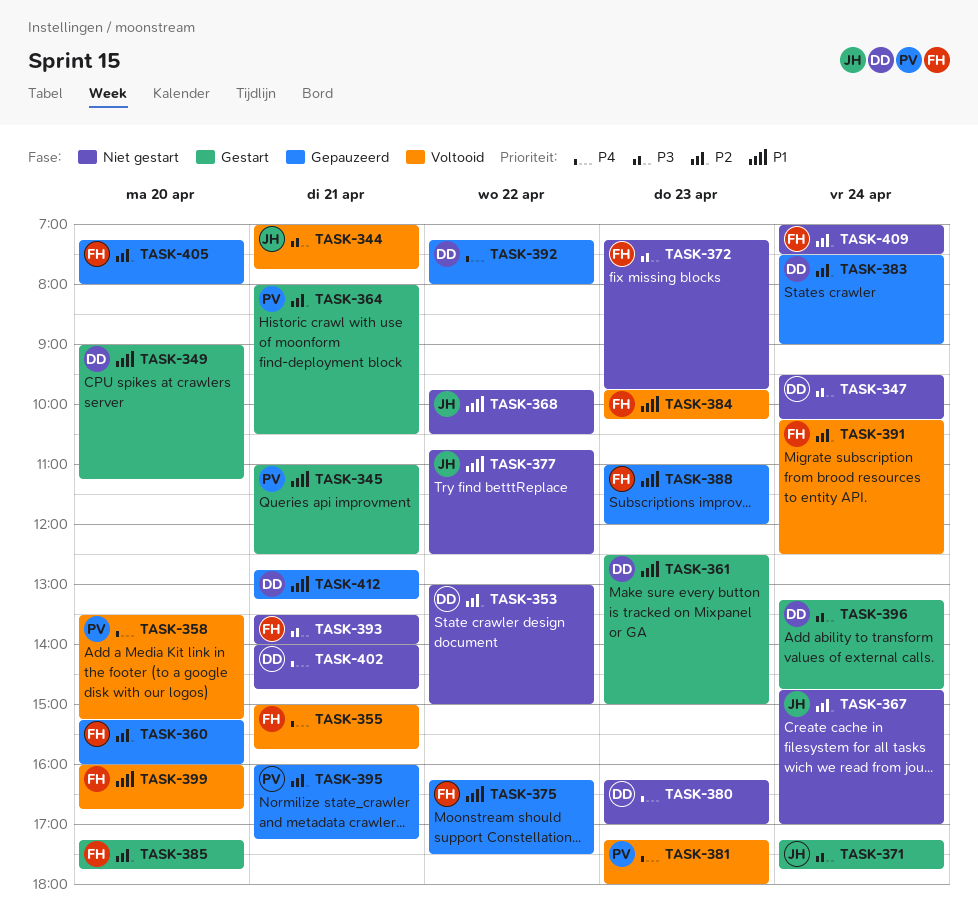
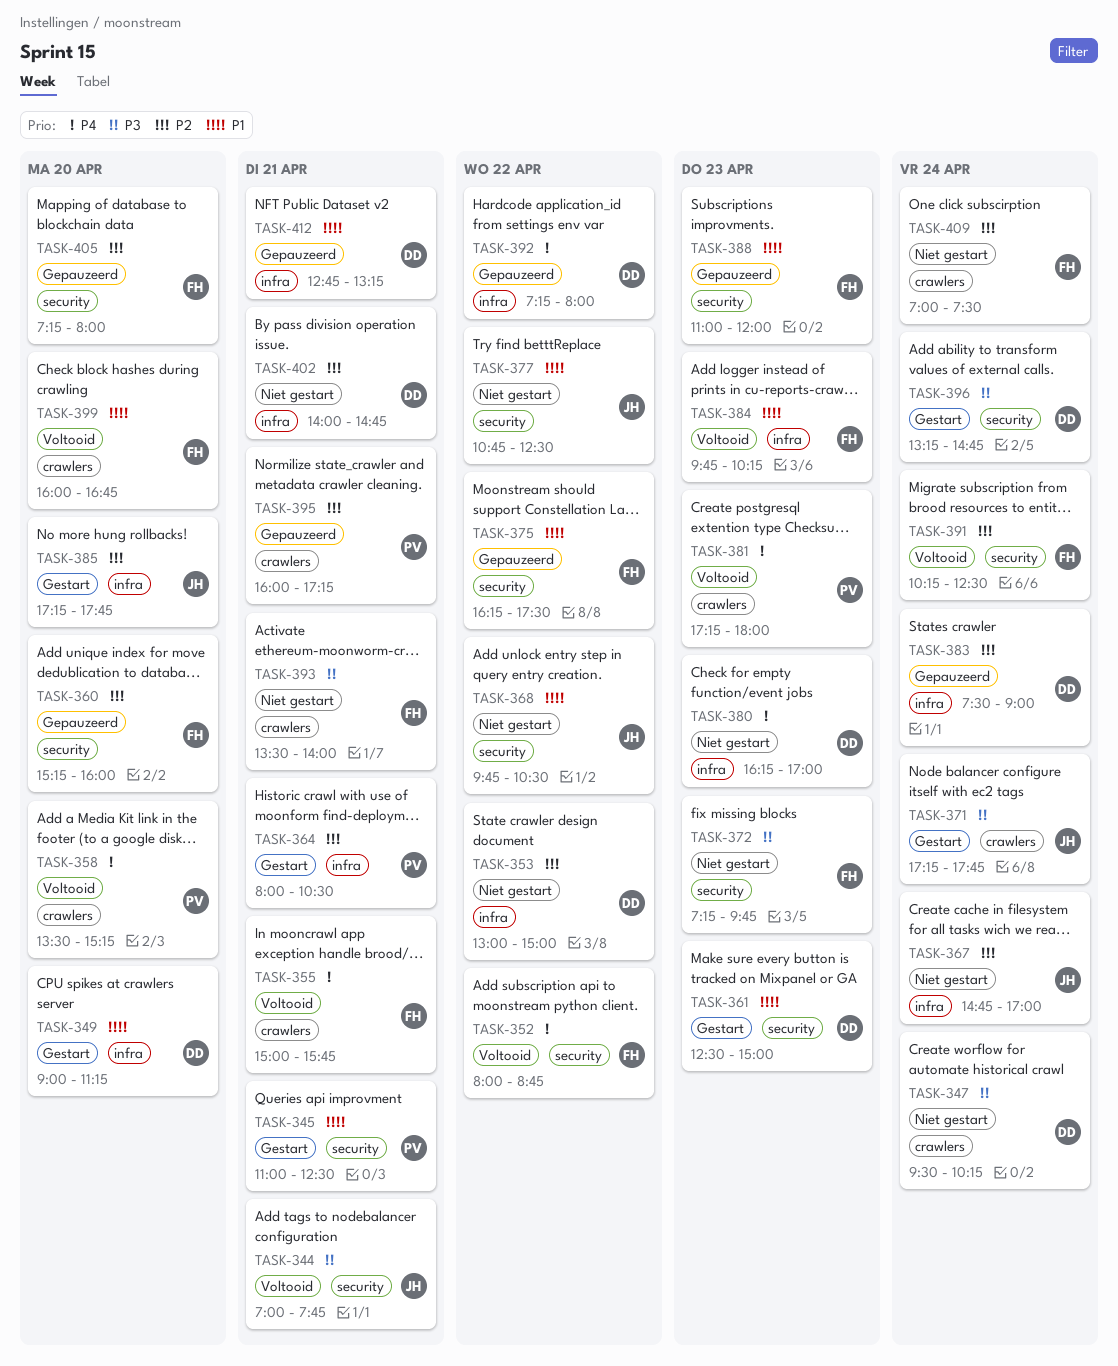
TASK-352: none -> present
TASK-385, owner: FH -> JH
TASK-402, priority: P4 -> P2

